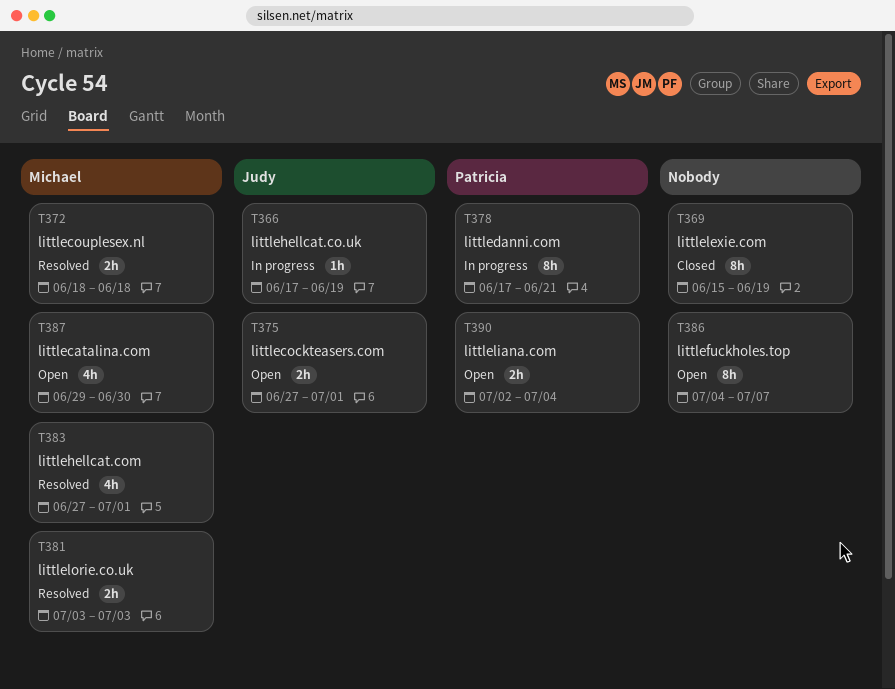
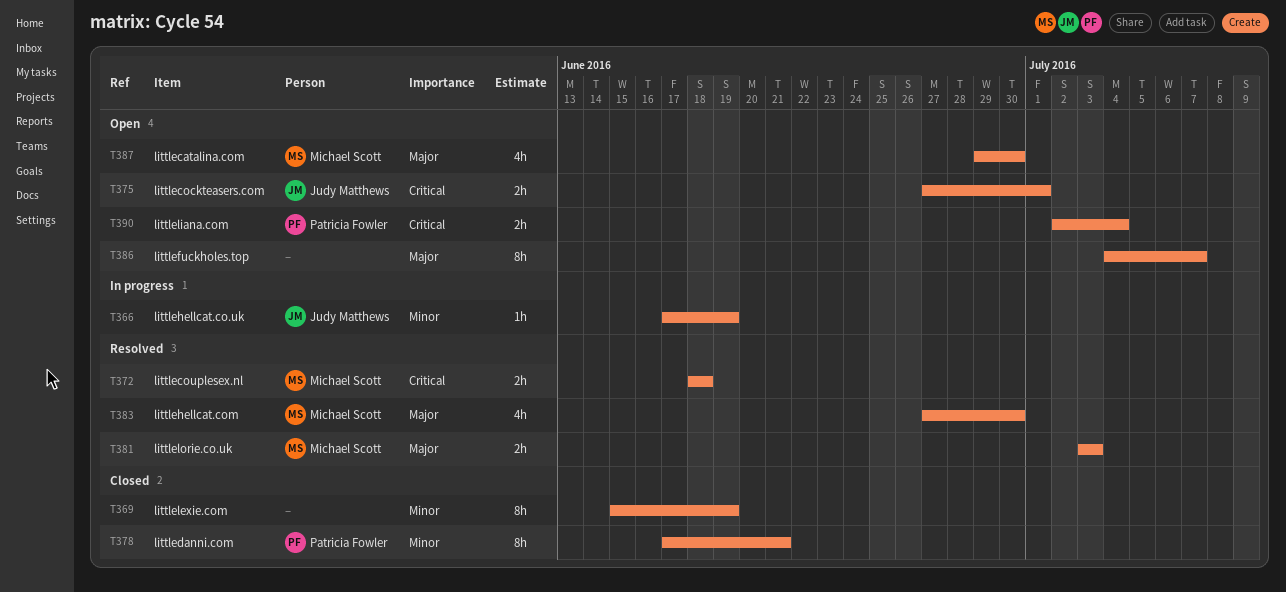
T378, status: In progress -> Closed
T383, due: Jul 1 -> Jun 30

